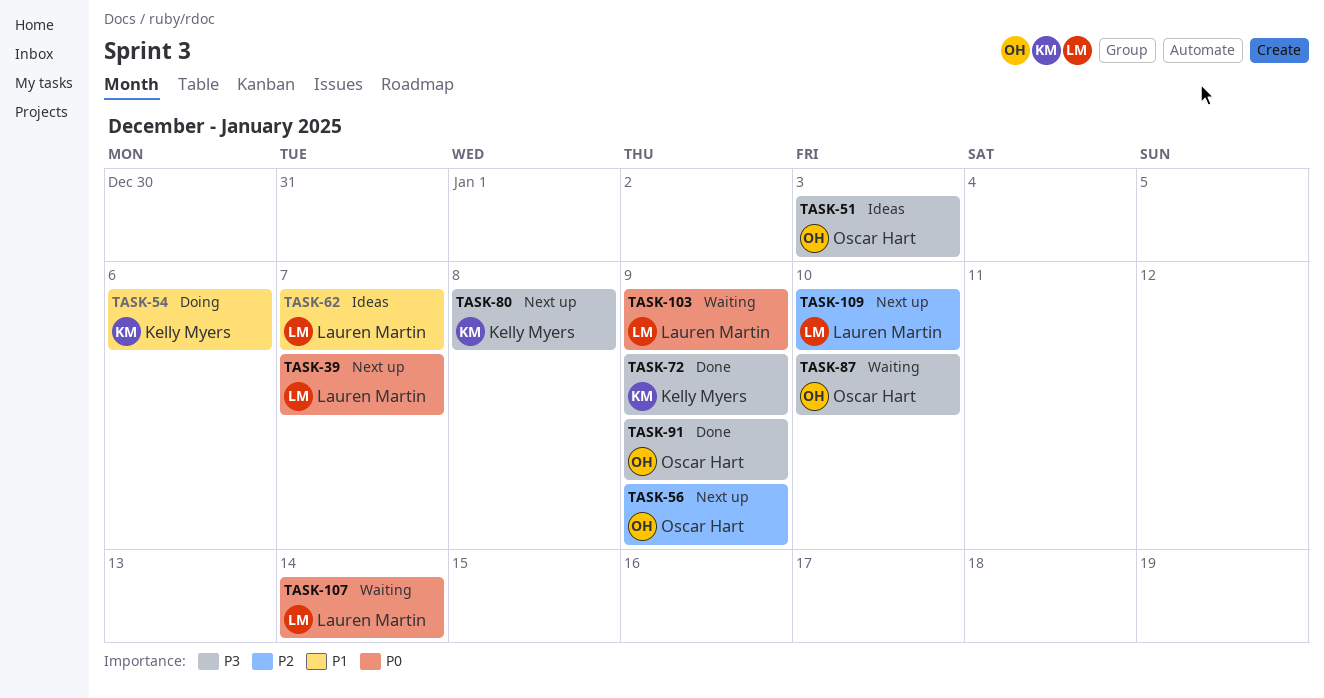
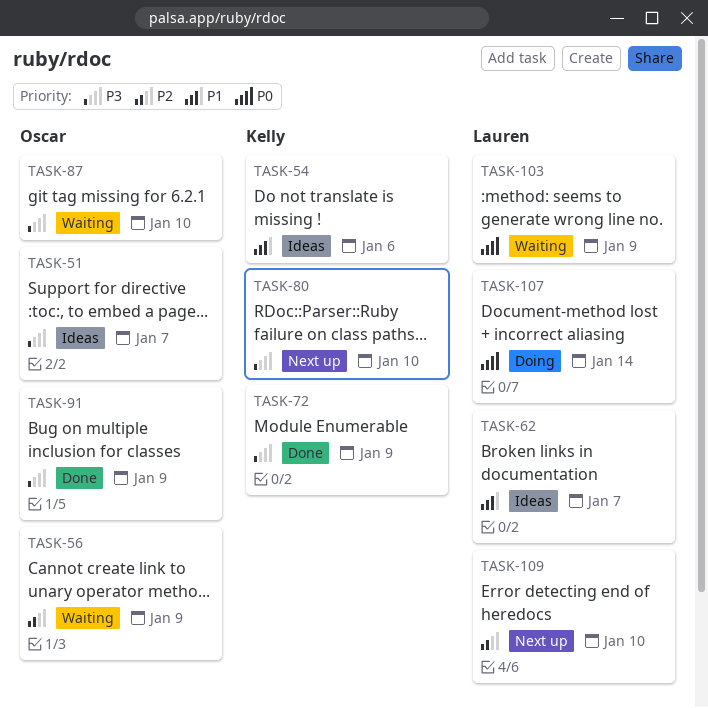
TASK-39: present -> none
TASK-51, due: Jan 3 -> Jan 7
TASK-54, status: Doing -> Ideas
TASK-56, status: Next up -> Waiting
TASK-80, due: Jan 8 -> Jan 10
TASK-107, status: Waiting -> Doing

